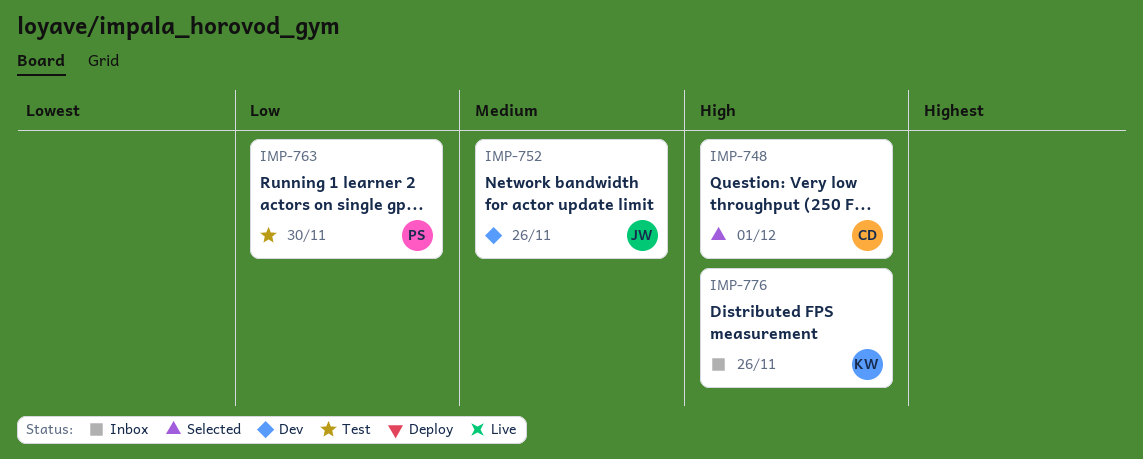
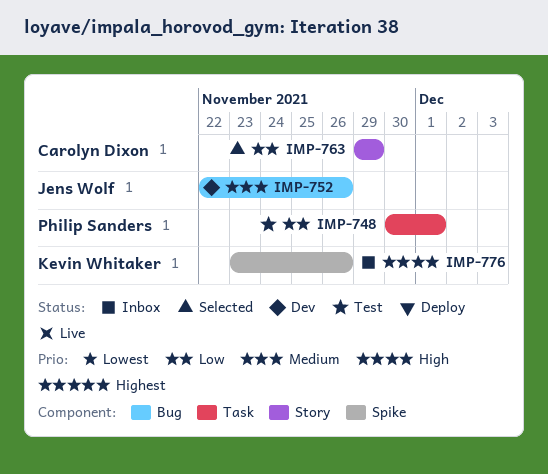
IMP-748, status: Selected -> Test
IMP-748, owner: Carolyn Dixon -> Philip Sanders
IMP-748, priority: High -> Low
IMP-763, status: Test -> Selected
IMP-763, owner: Philip Sanders -> Carolyn Dixon
IMP-763, due: Nov 30 -> Nov 29

